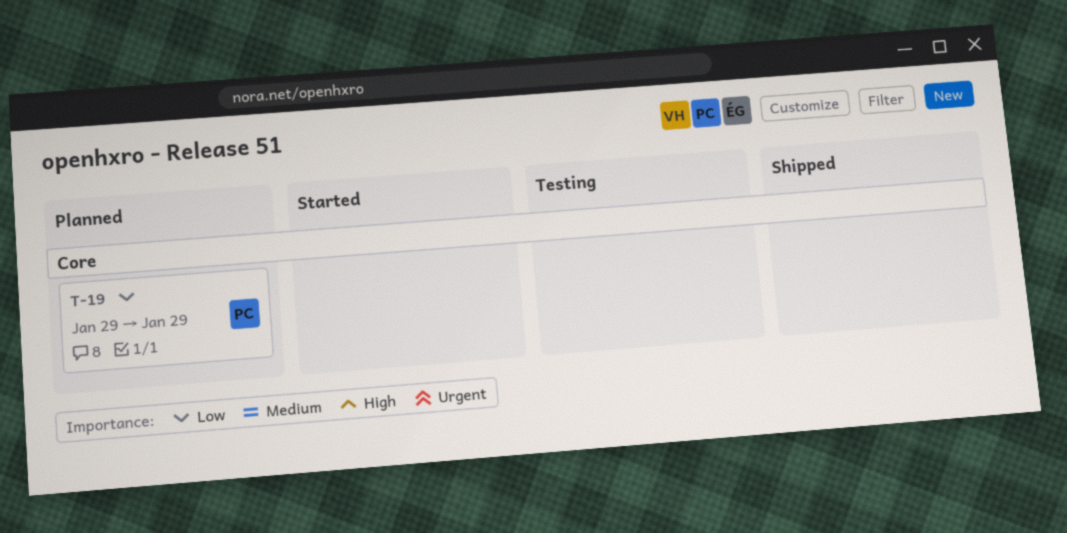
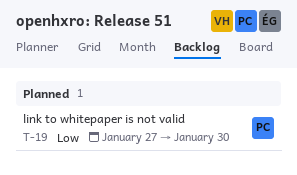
T-19, start: Jan 29 -> Jan 27
T-19, due: Jan 29 -> Jan 30

